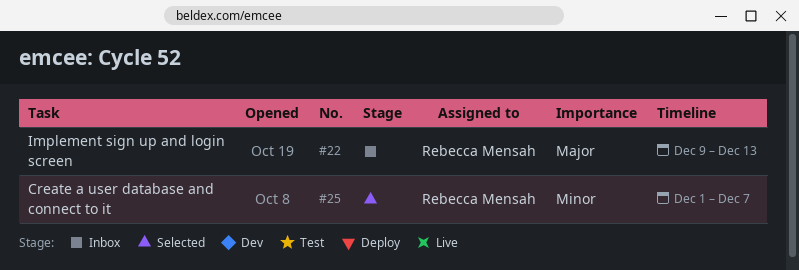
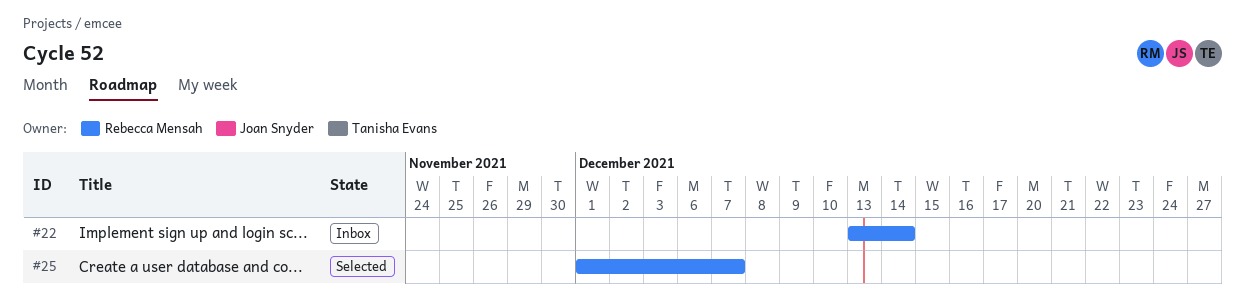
#22, start: Dec 9 -> Dec 13
#22, due: Dec 13 -> Dec 14

